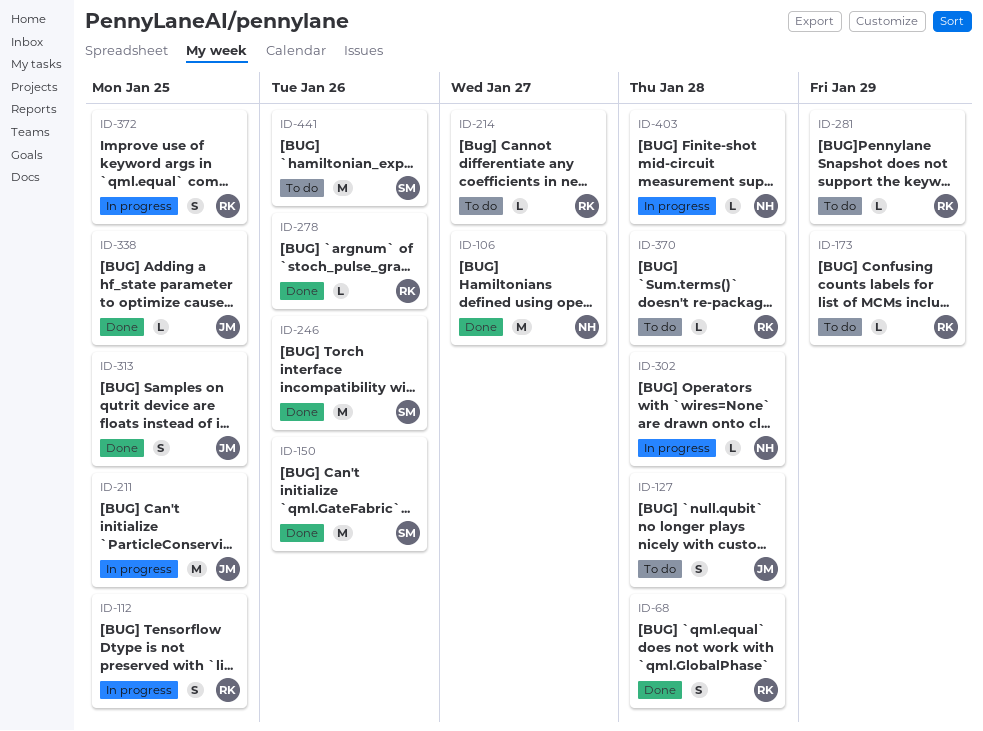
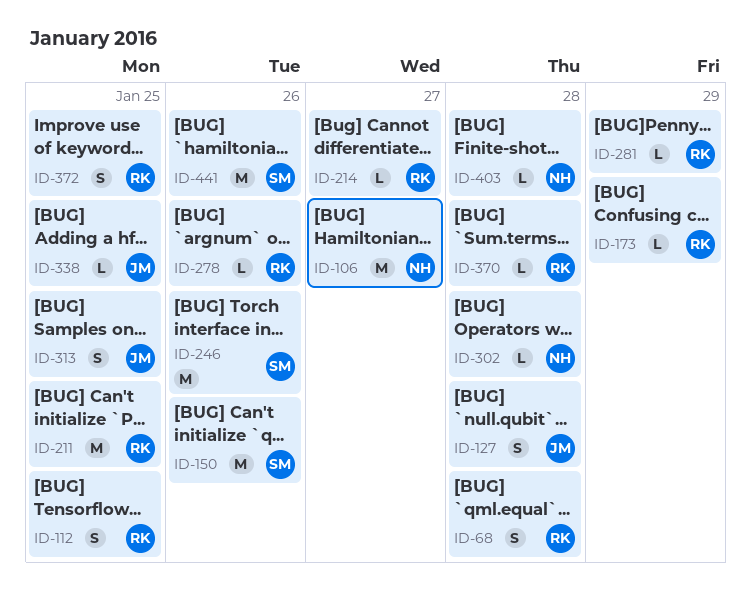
ID-211, owner: JM -> RK

